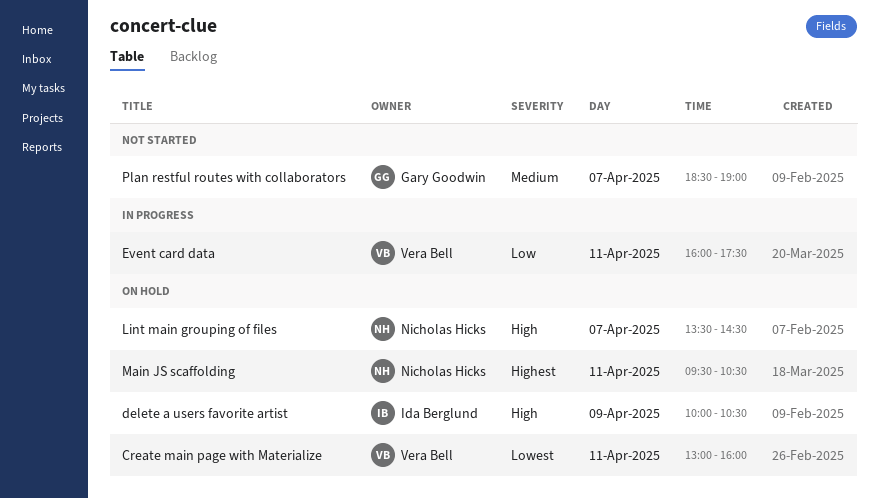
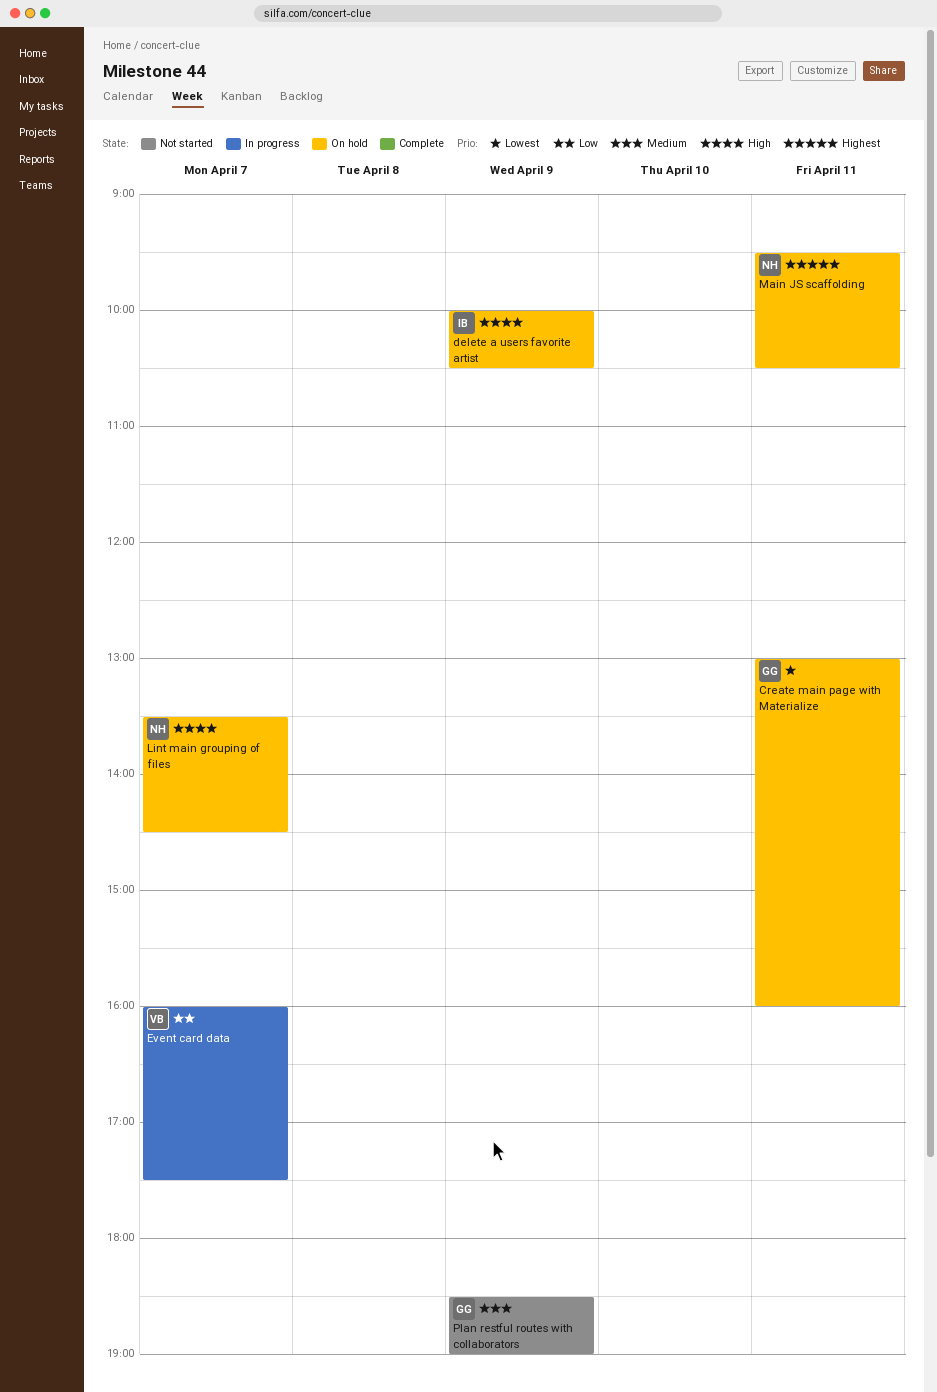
Create main page with Materialize, owner: Vera Bell -> Gary Goodwin
Event card data, day: Apr 11 -> Apr 7
Plan restful routes with collaborators, day: Apr 7 -> Apr 9

